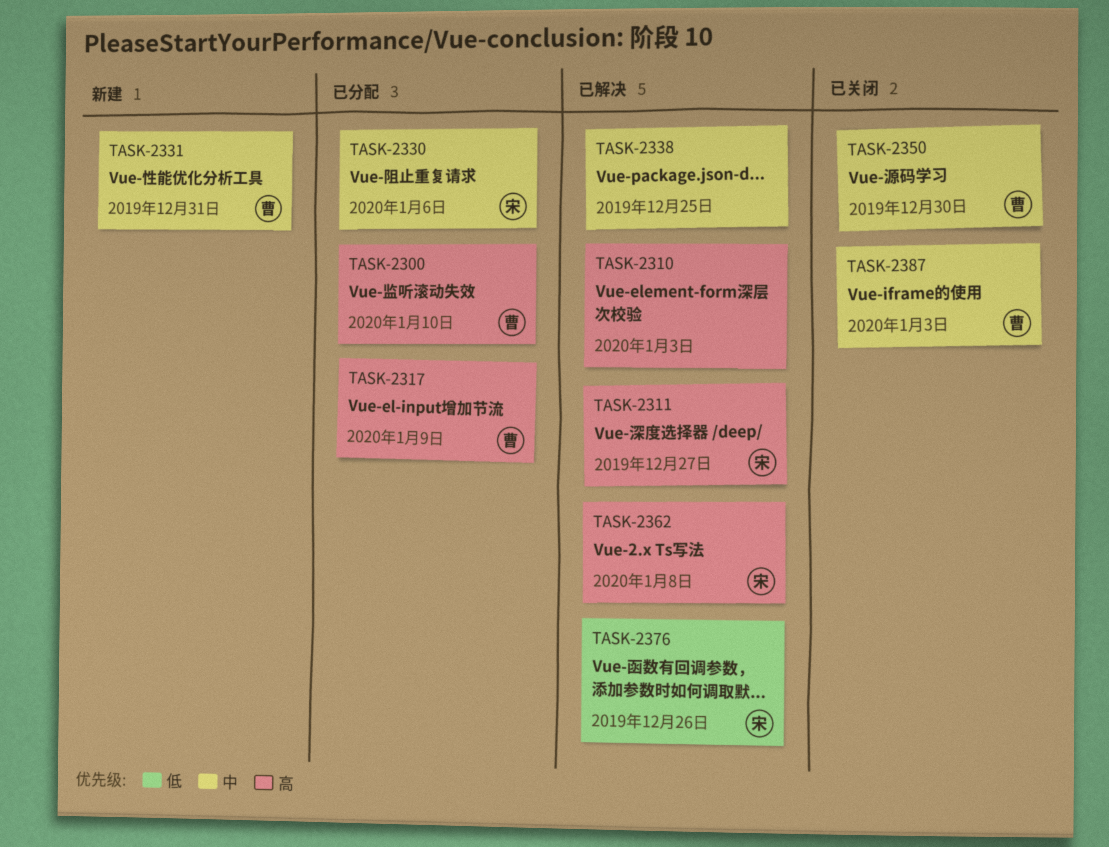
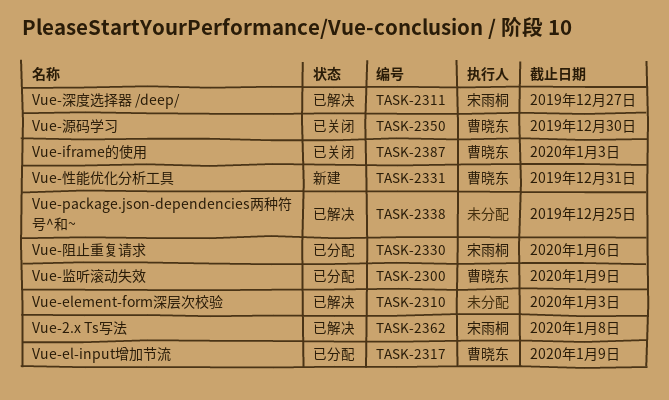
TASK-2300, due: Jan 10 -> Jan 9
TASK-2376: present -> none

